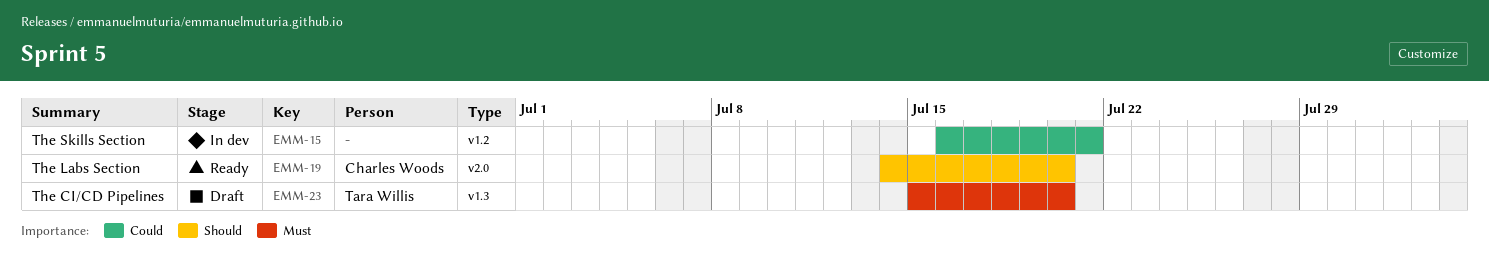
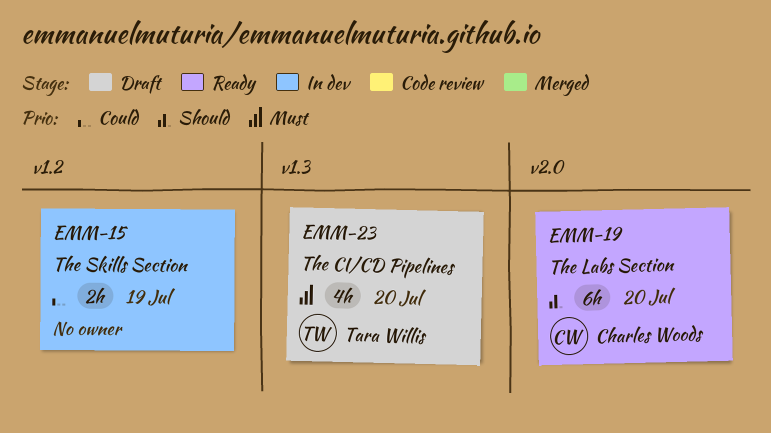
EMM-15, due: Jul 21 -> Jul 19

